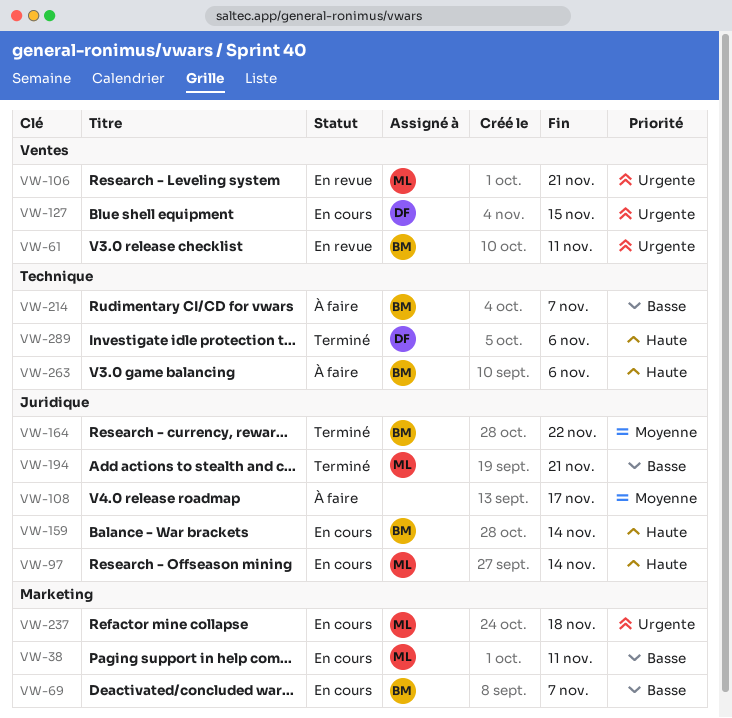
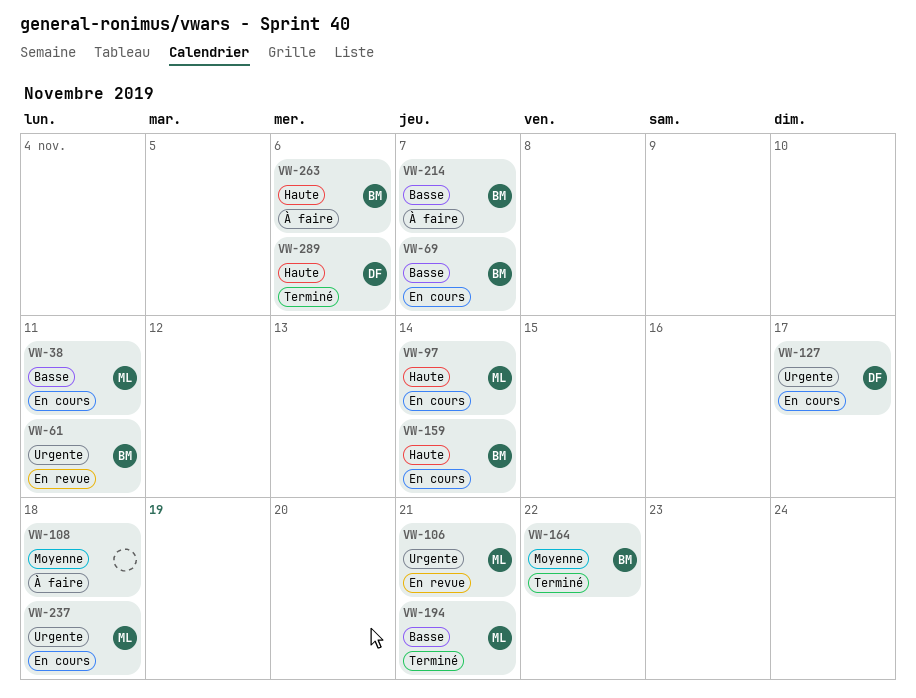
VW-108, due: Nov 17 -> Nov 18
VW-127, due: Nov 15 -> Nov 17

